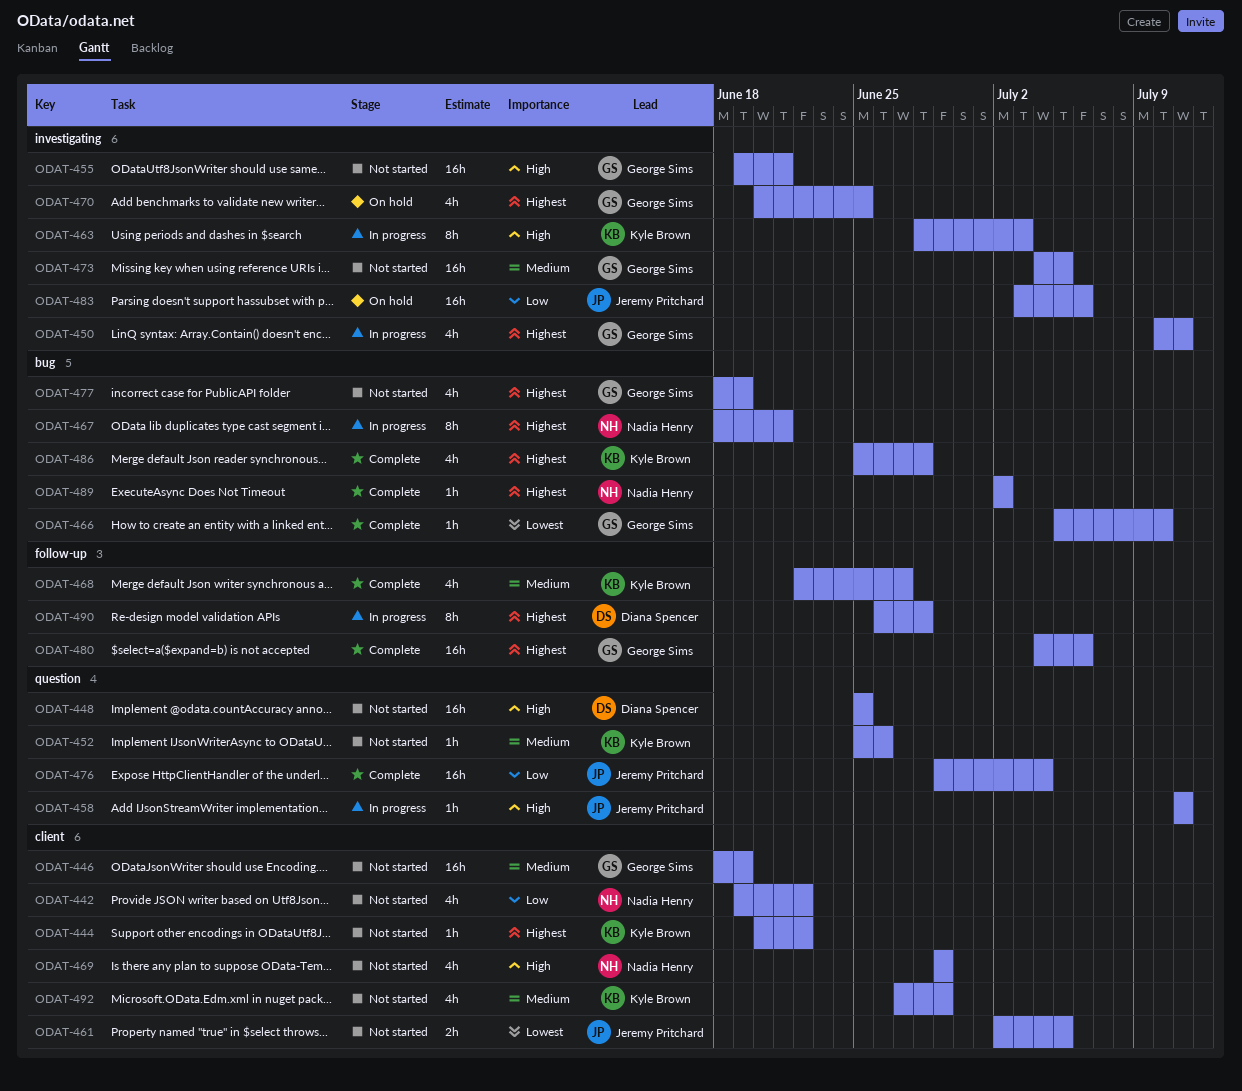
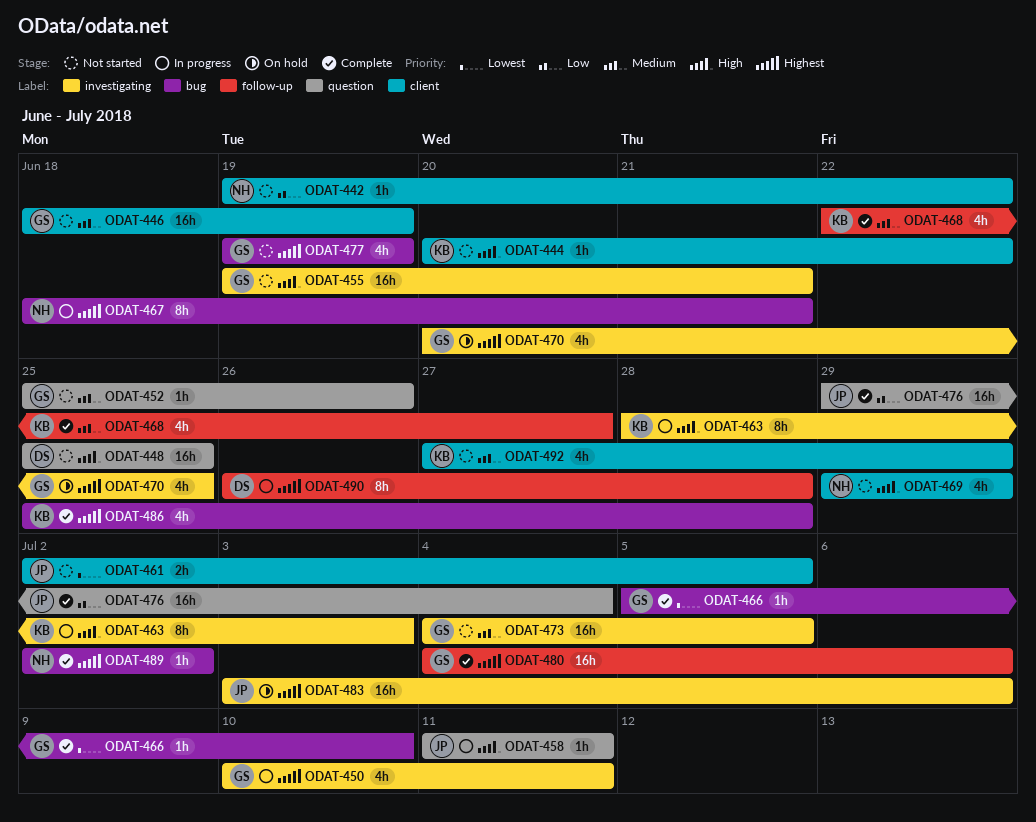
ODAT-442, estimate: 4h -> 1h
ODAT-444, priority: Highest -> High
ODAT-452, owner: Kyle Brown -> George Sims
ODAT-477, start: Jun 18 -> Jun 19
ODAT-483, priority: Low -> Highest

